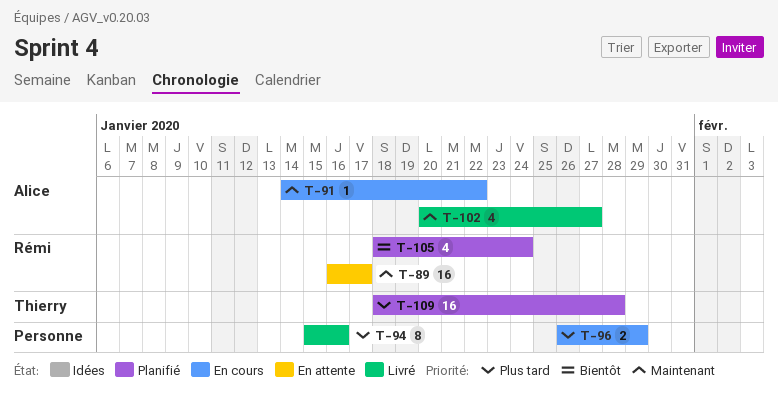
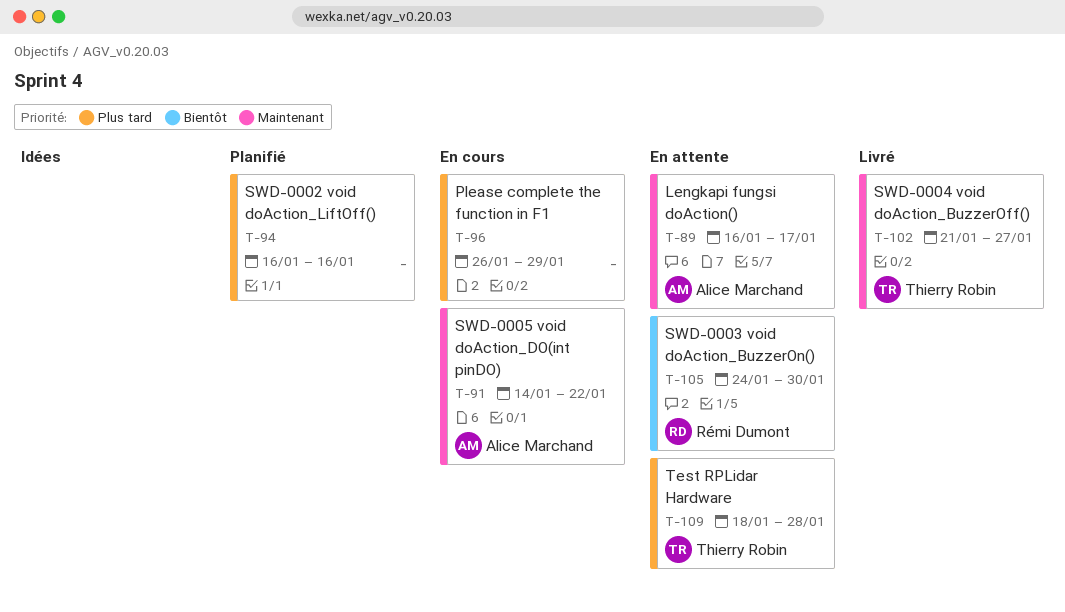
T-89, owner: Rémi Dumont -> Alice Marchand
T-94, status: Livré -> Planifié
T-94, start: Jan 15 -> Jan 16
T-102, owner: Alice Marchand -> Thierry Robin
T-102, start: Jan 20 -> Jan 21
T-105, status: Planifié -> En attente
T-105, start: Jan 18 -> Jan 24
T-105, due: Jan 24 -> Jan 30
T-109, status: Planifié -> En attente

